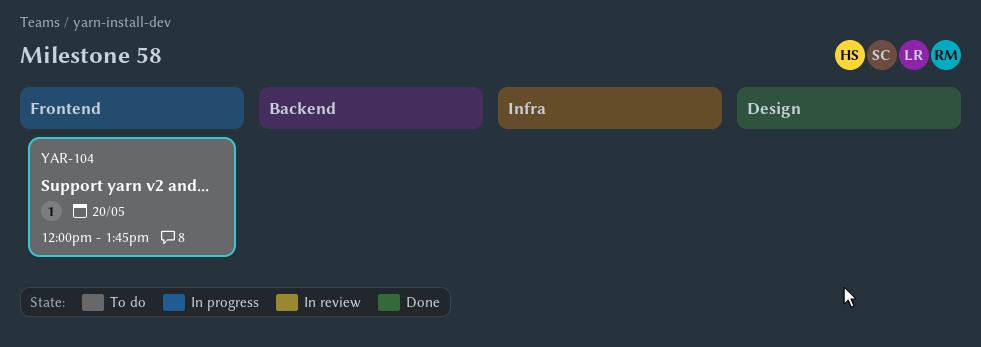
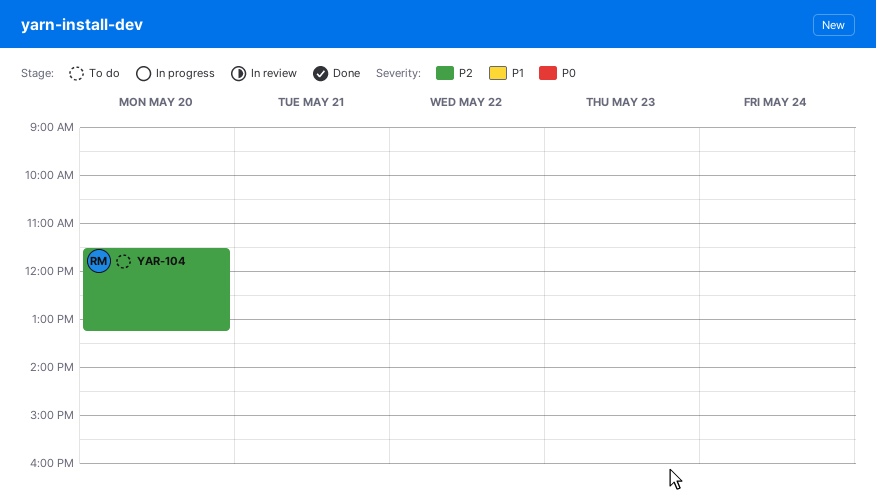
YAR-104, begins: 12:00 -> 11:30
YAR-104, ends: 13:45 -> 13:15

